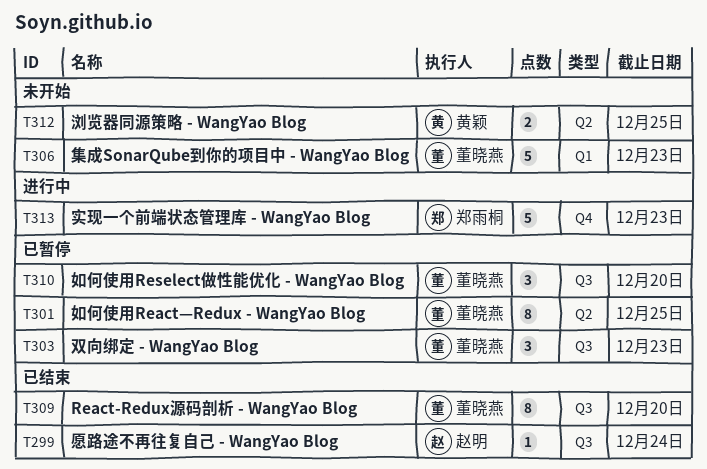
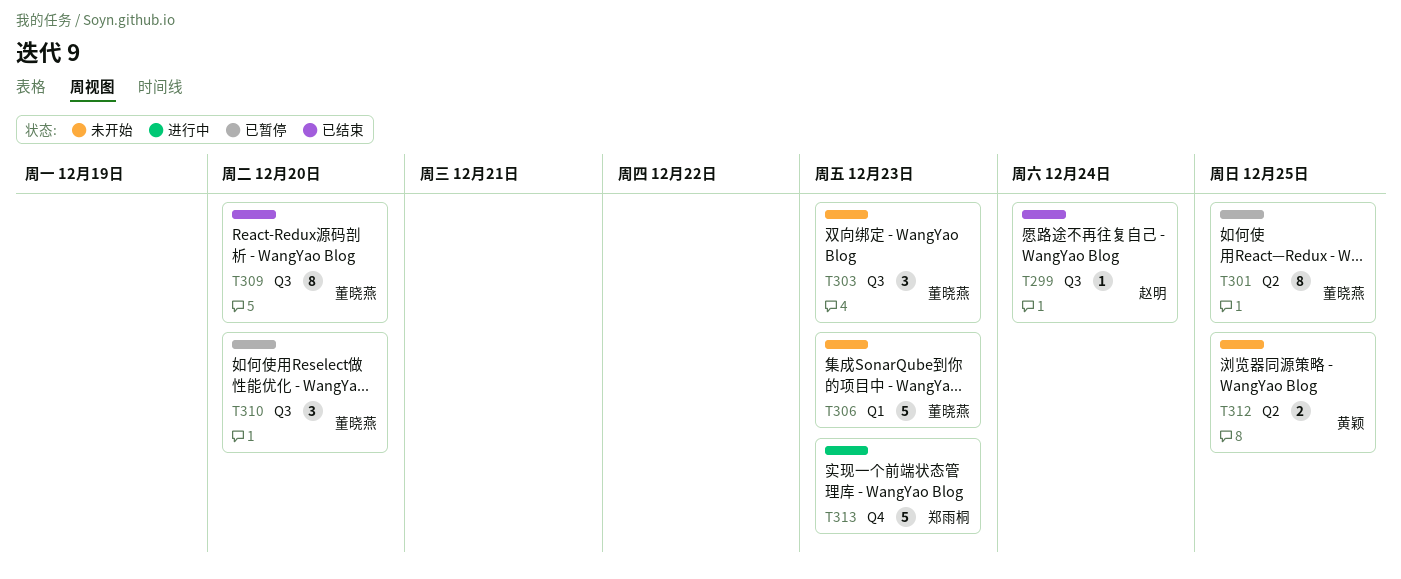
T303, status: 已暂停 -> 未开始

